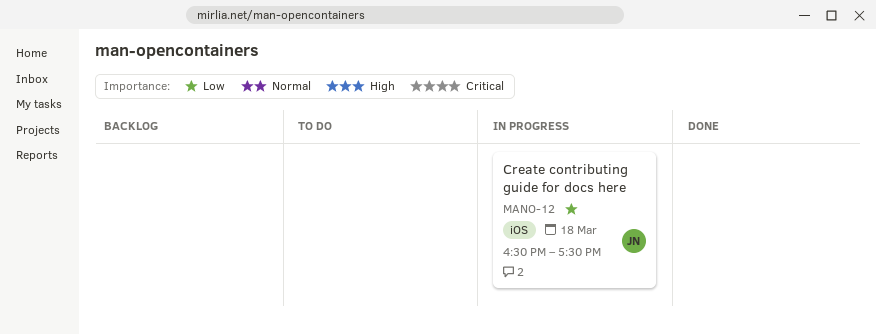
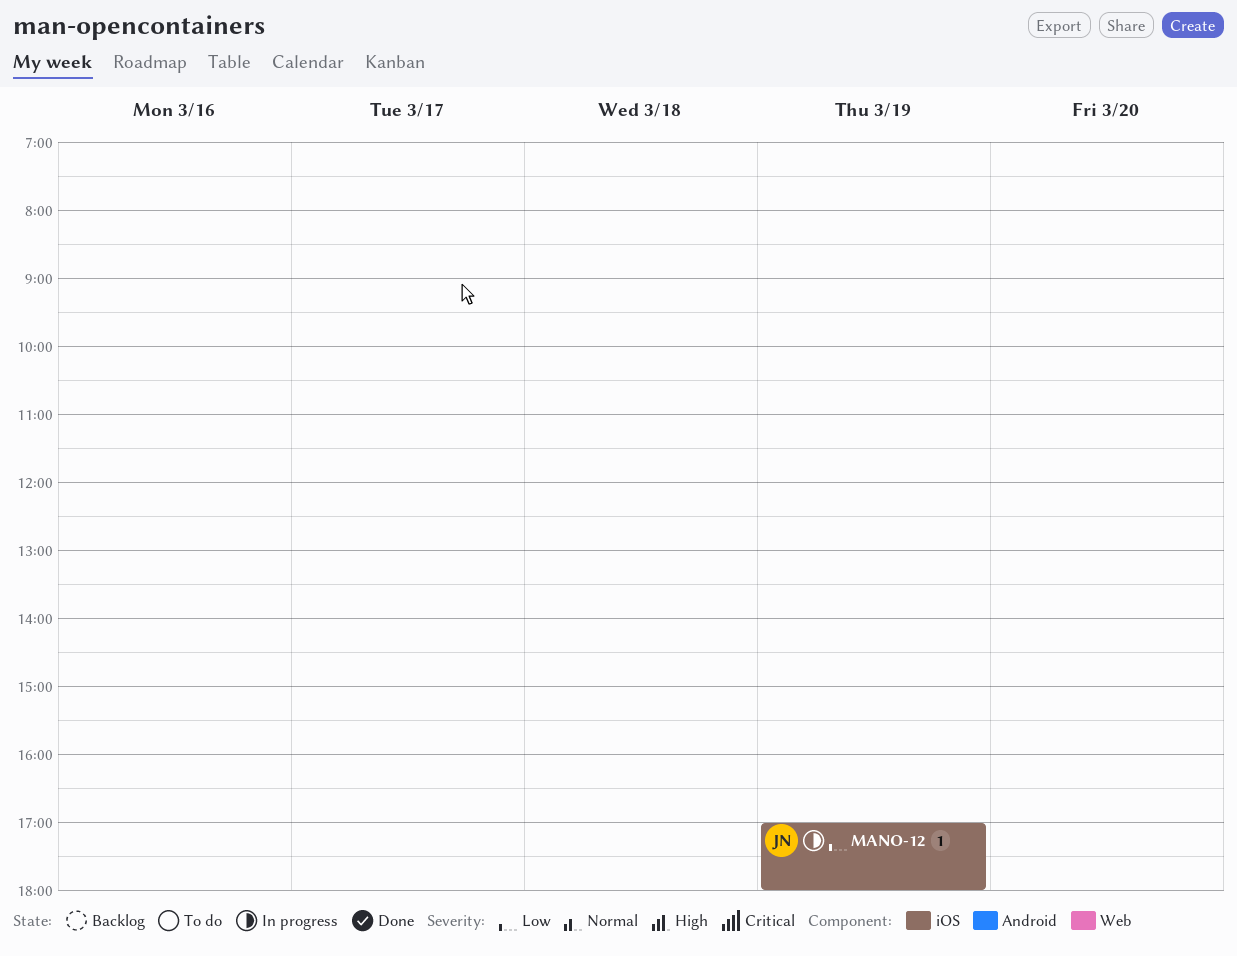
MANO-12, day: Mar 18 -> Mar 19
MANO-12, begins: 16:30 -> 17:00
MANO-12, ends: 17:30 -> 18:00

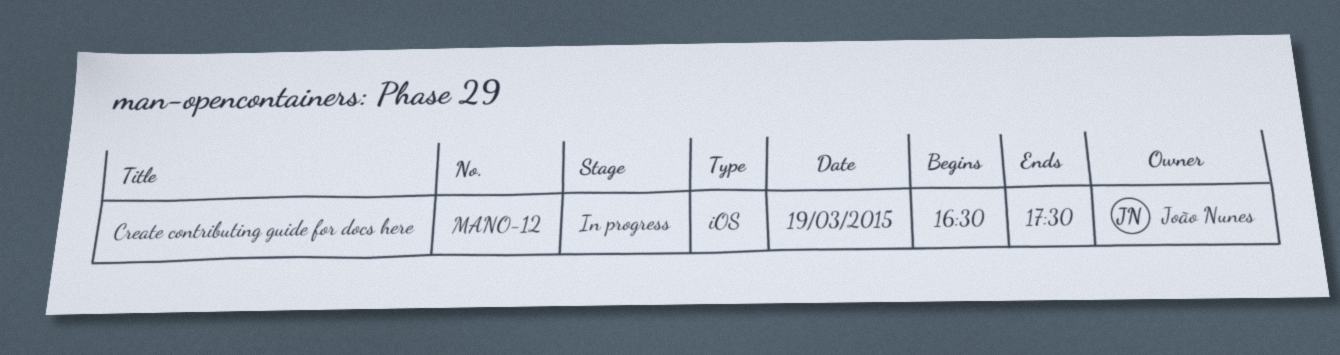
MANO-12, begins: 17:00 -> 16:30
MANO-12, ends: 18:00 -> 17:30

